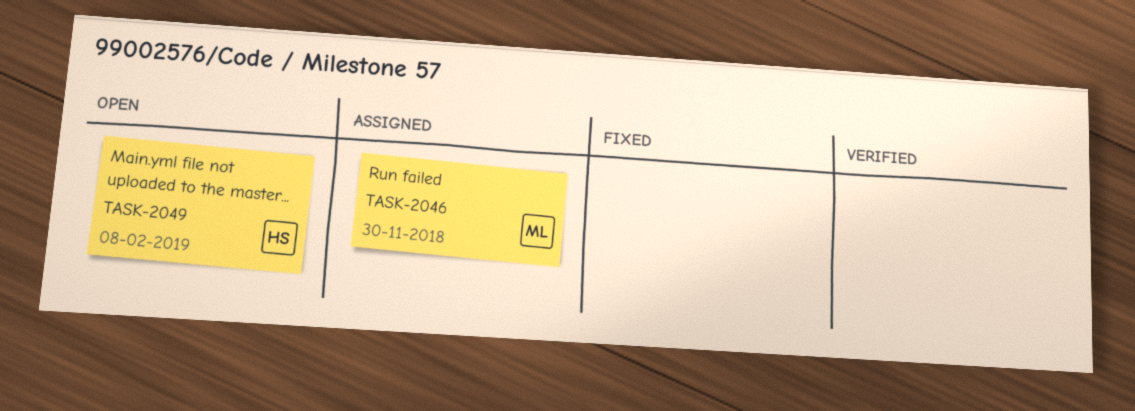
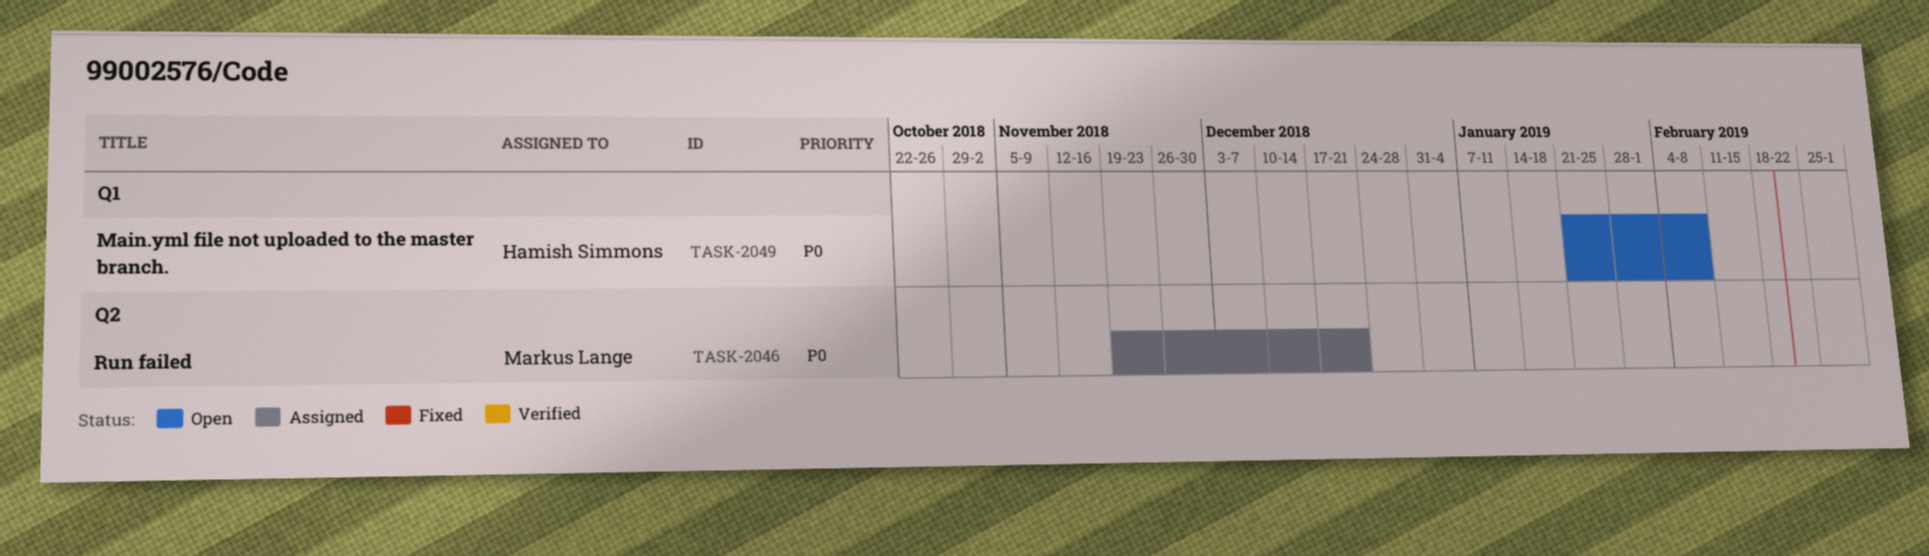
TASK-2046, due: Nov 30 -> Dec 21

